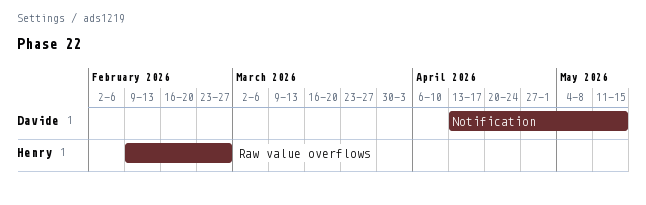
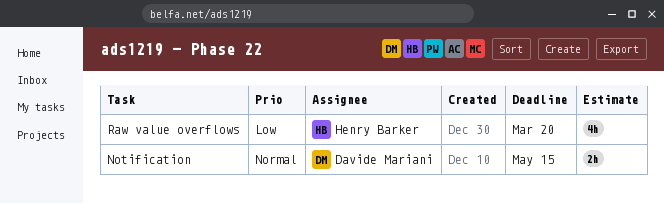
Raw value overflows, due: Feb 27 -> Mar 20

